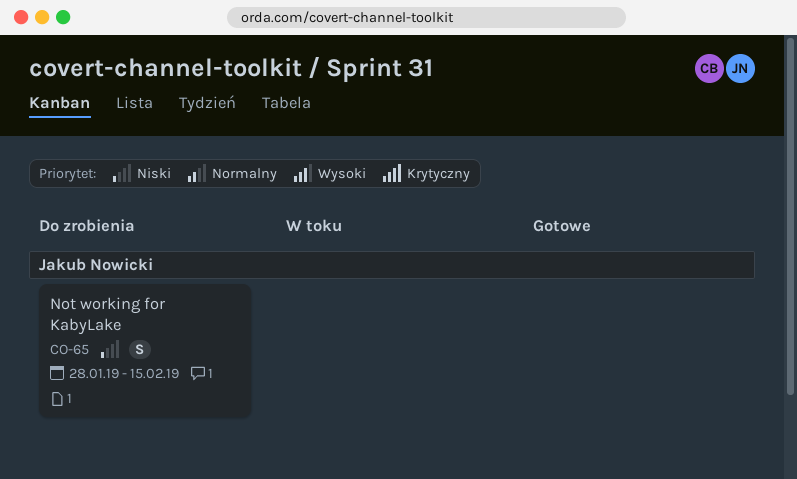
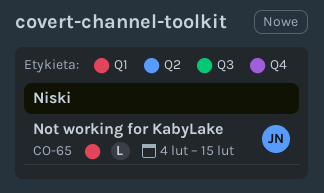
CO-65, estimate: S -> L
CO-65, start: Jan 28 -> Feb 4

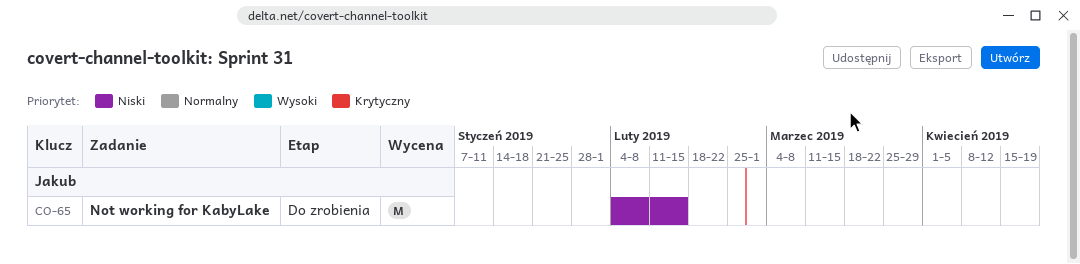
CO-65, estimate: L -> M

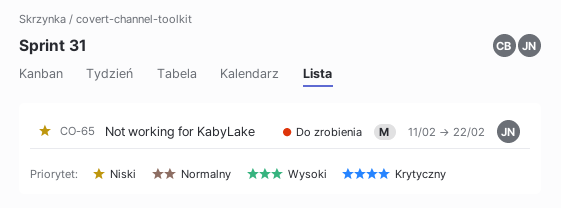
CO-65, start: Feb 4 -> Feb 11
CO-65, due: Feb 15 -> Feb 22

